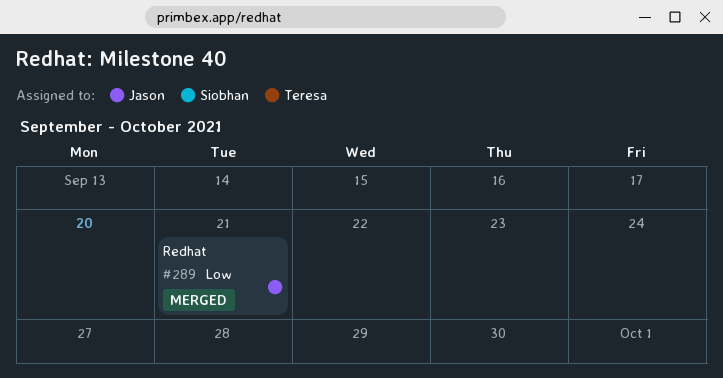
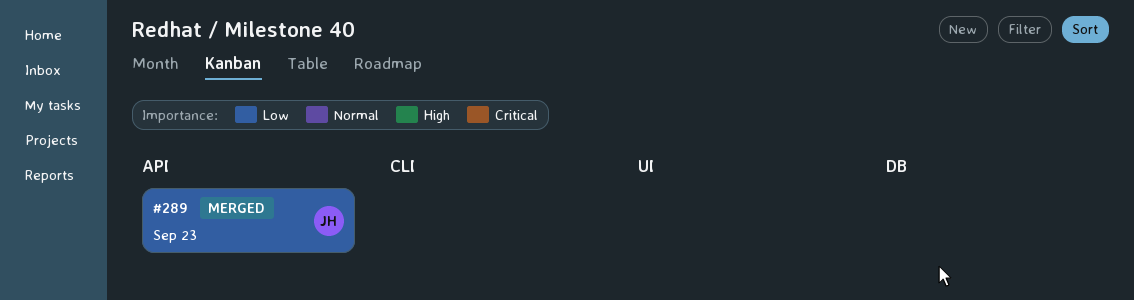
#289, due: Sep 21 -> Sep 23

